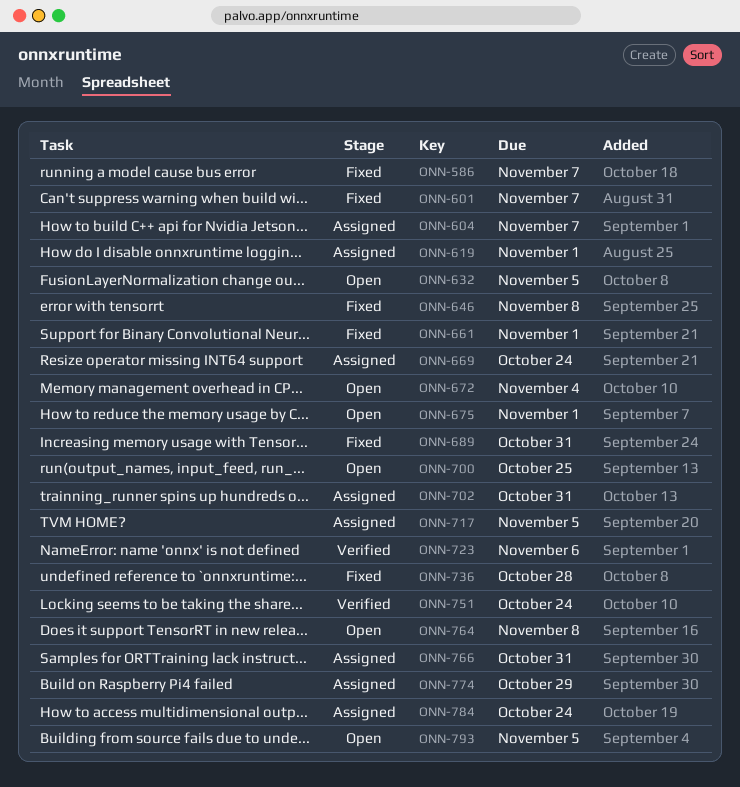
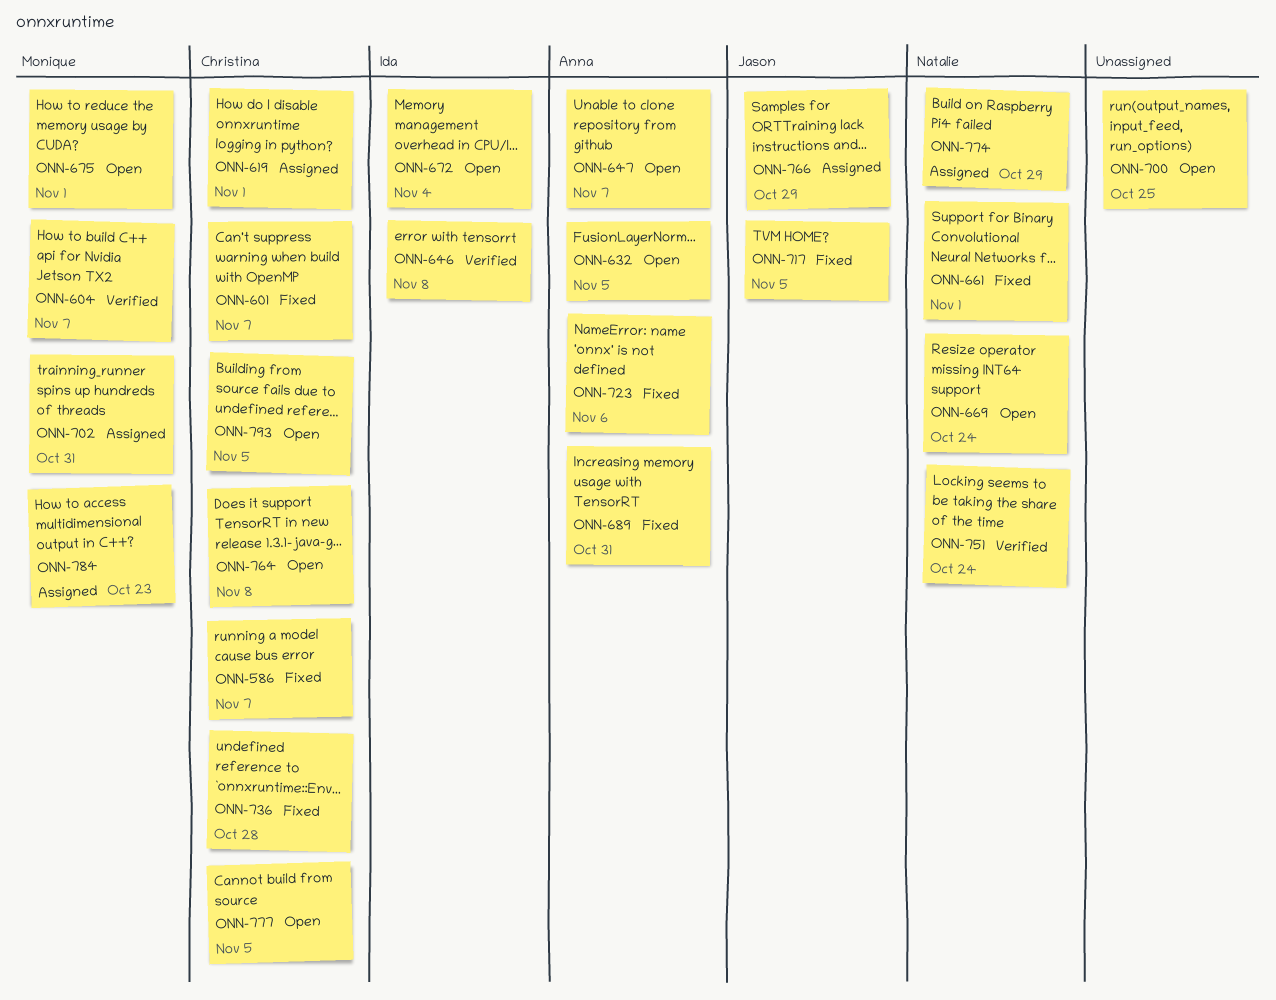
ONN-604, status: Assigned -> Verified
ONN-646, status: Fixed -> Verified
ONN-647: none -> present
ONN-669, status: Assigned -> Open
ONN-717, status: Assigned -> Fixed
ONN-723, status: Verified -> Fixed
ONN-766, due: Oct 31 -> Oct 29
ONN-777: none -> present
ONN-784, due: Oct 24 -> Oct 23

